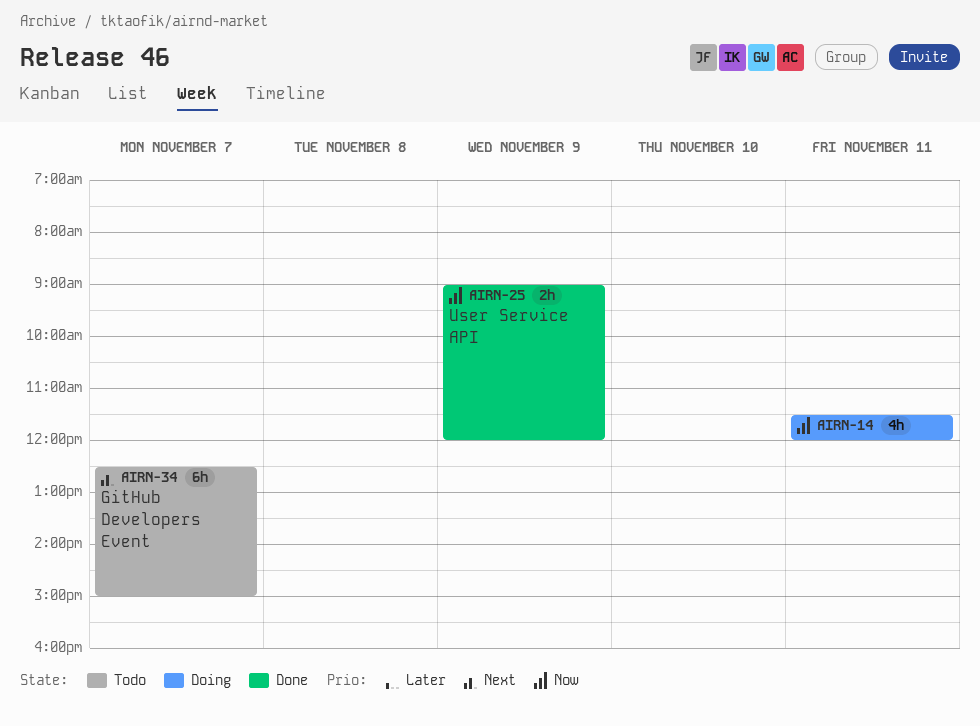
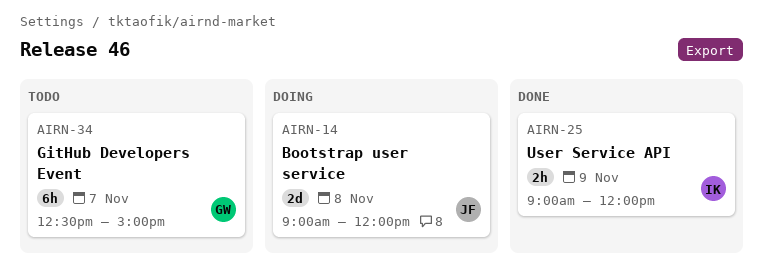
AIRN-14, estimate: 4h -> 2d
AIRN-14, day: Nov 11 -> Nov 8
AIRN-14, begins: 11:30 -> 09:00

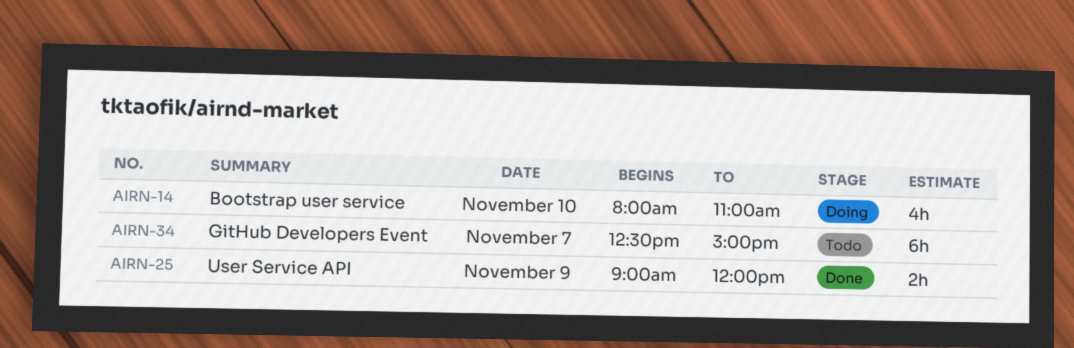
AIRN-14, estimate: 2d -> 4h
AIRN-14, day: Nov 8 -> Nov 10
AIRN-14, begins: 09:00 -> 08:00
AIRN-14, ends: 12:00 -> 11:00

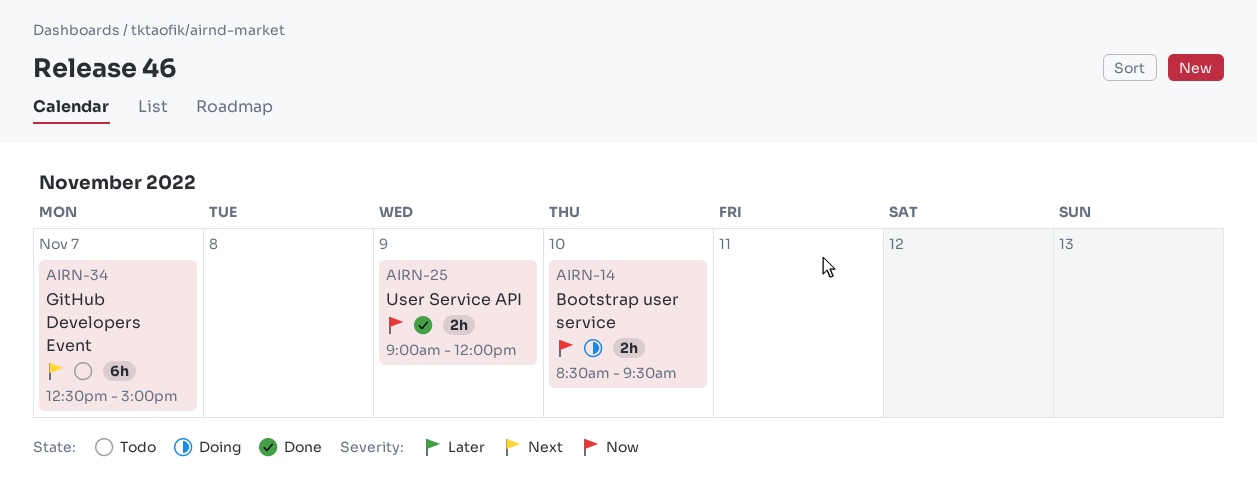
AIRN-14, estimate: 4h -> 2h
AIRN-14, begins: 08:00 -> 08:30
AIRN-14, ends: 11:00 -> 09:30

